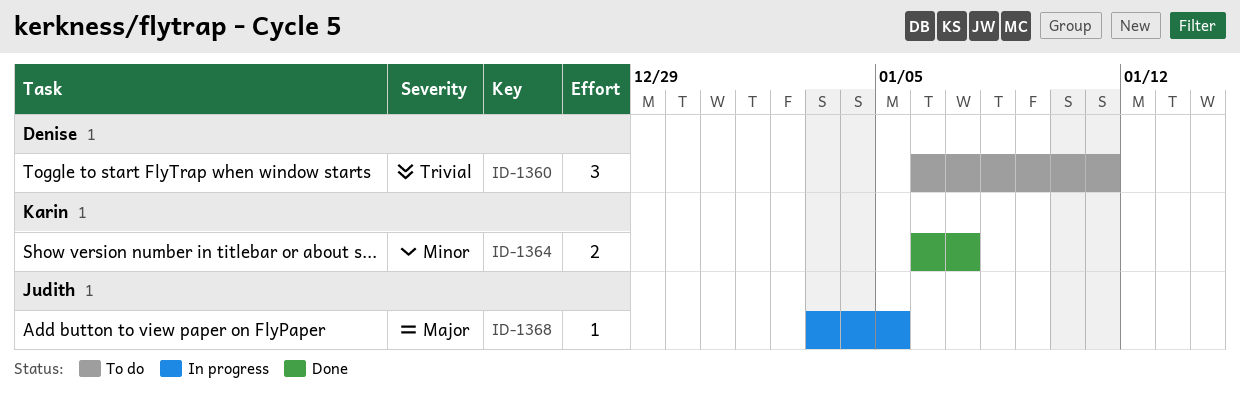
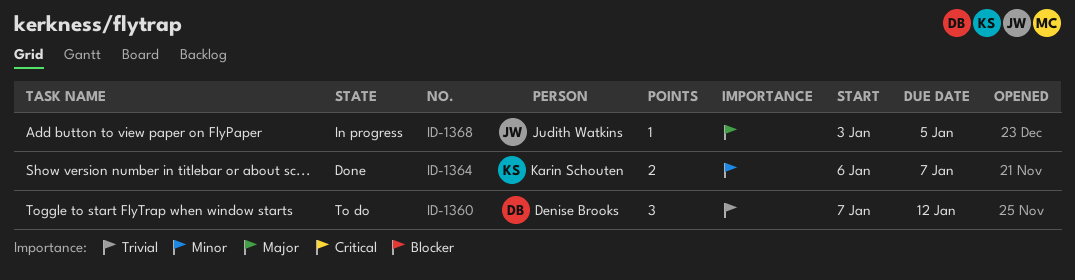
ID-1360, start: Jan 6 -> Jan 7
ID-1360, due: Jan 11 -> Jan 12

